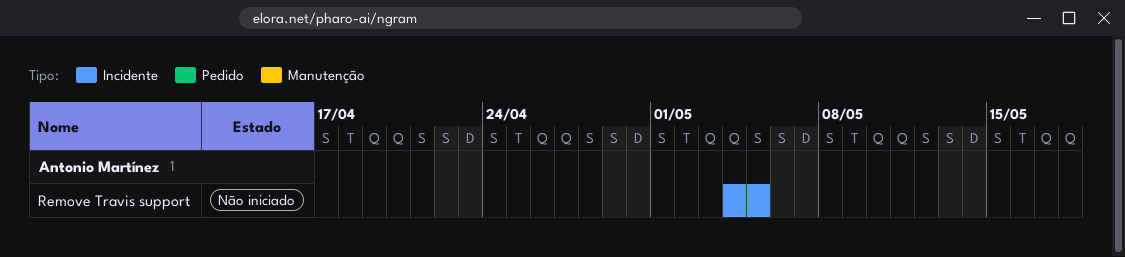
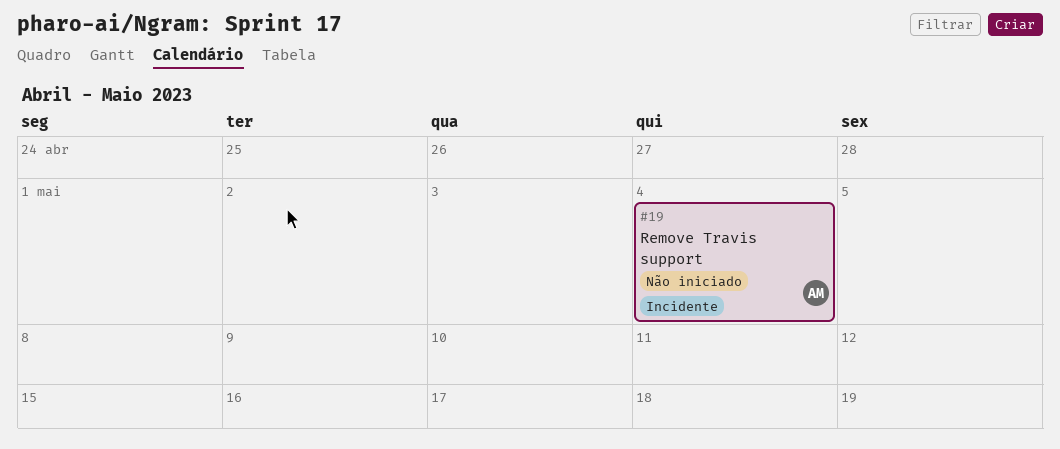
Remove Travis support, due: May 5 -> May 4

